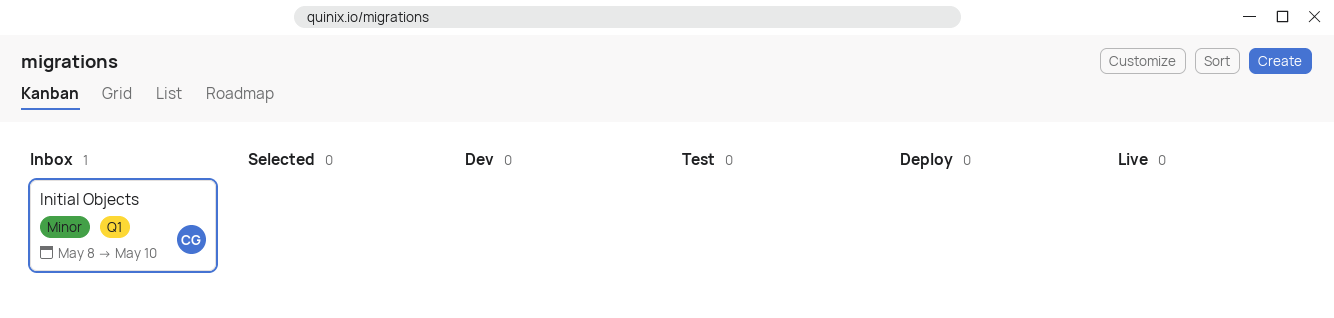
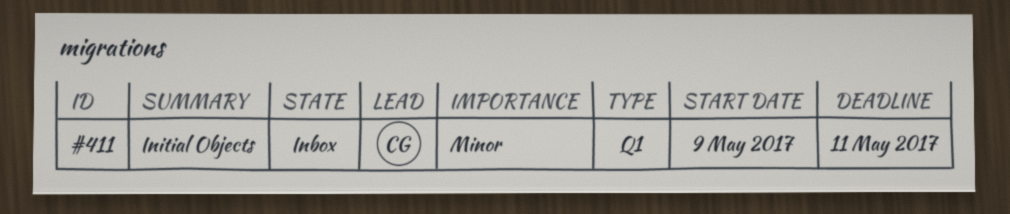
Initial Objects, start: May 8 -> May 9
Initial Objects, due: May 10 -> May 11

